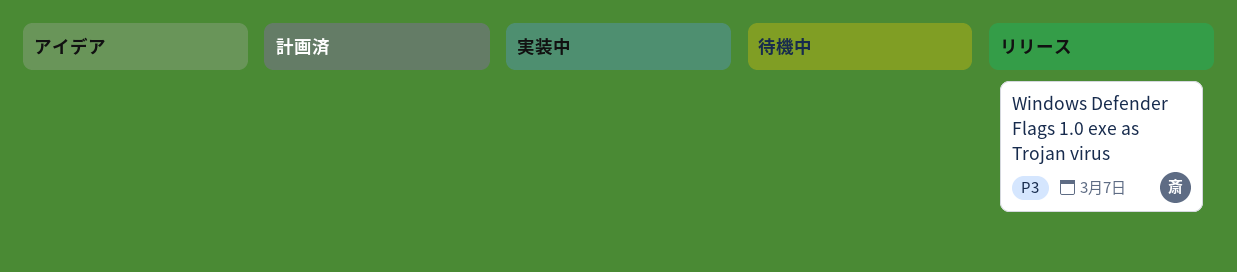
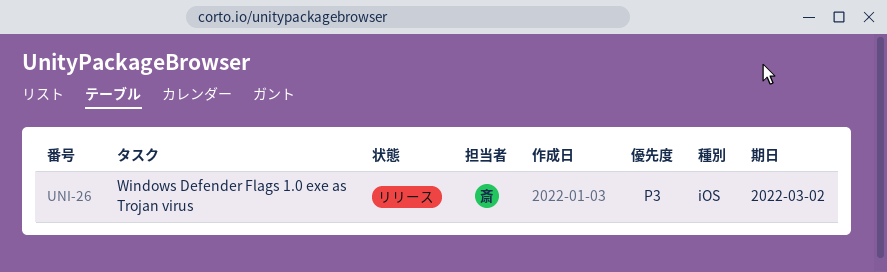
Windows Defender Flags 1.0 exe as Trojan virus, due: Mar 7 -> Mar 2

